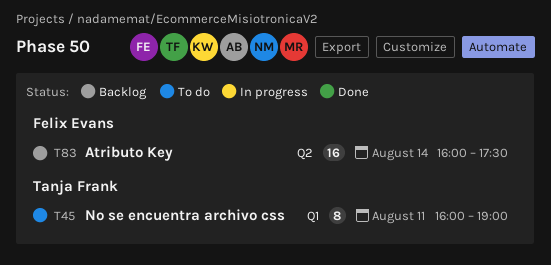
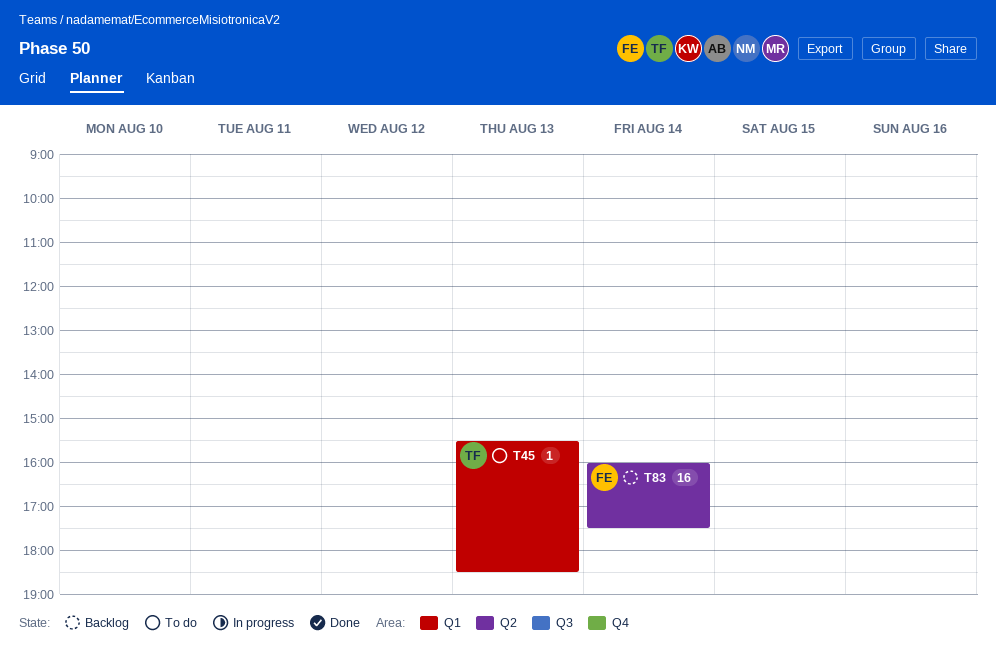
T45, estimate: 8 -> 1
T45, day: Aug 11 -> Aug 13
T45, begins: 16:00 -> 15:30
T45, ends: 19:00 -> 18:30

